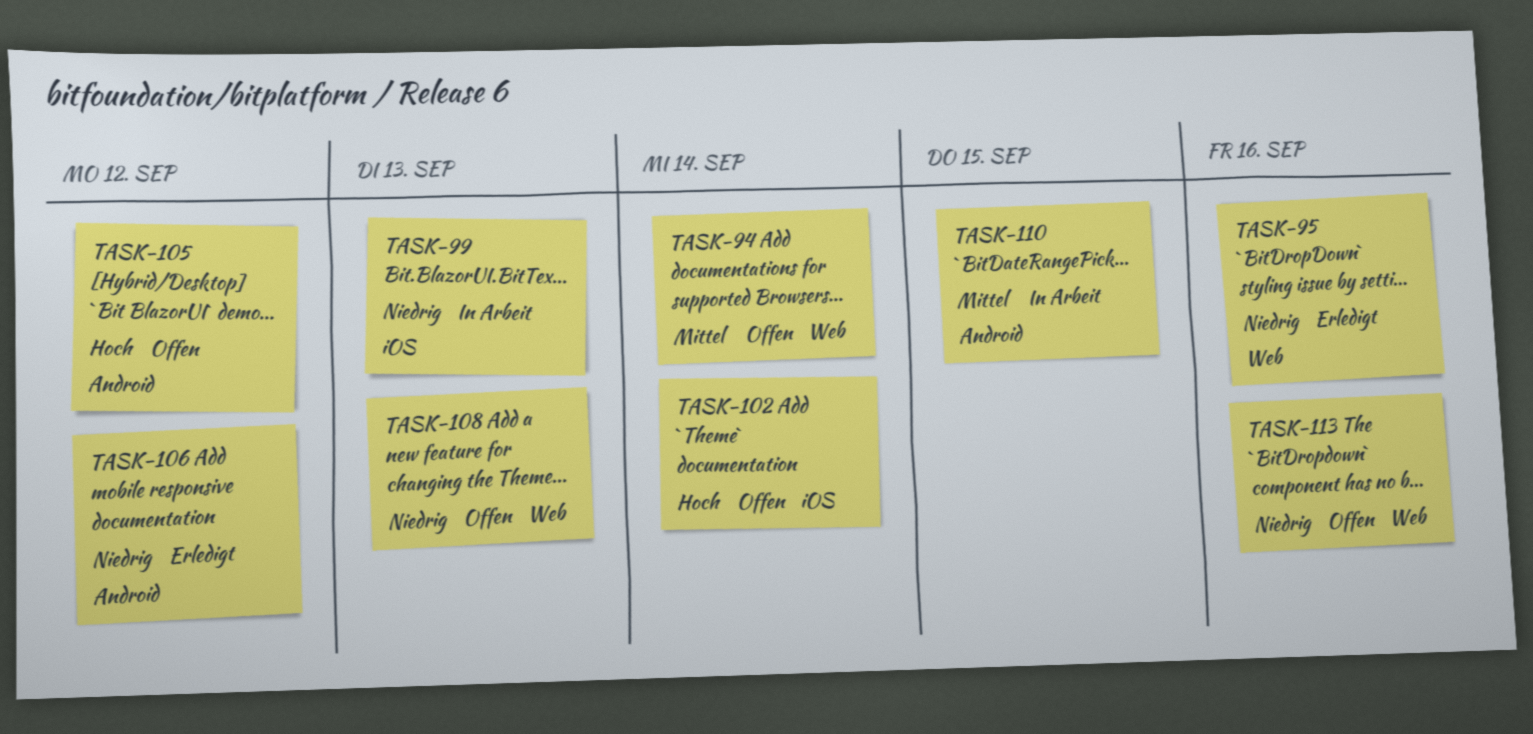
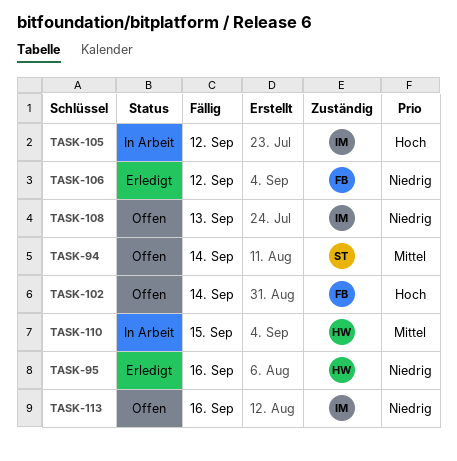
TASK-99: present -> none
TASK-105, status: Offen -> In Arbeit

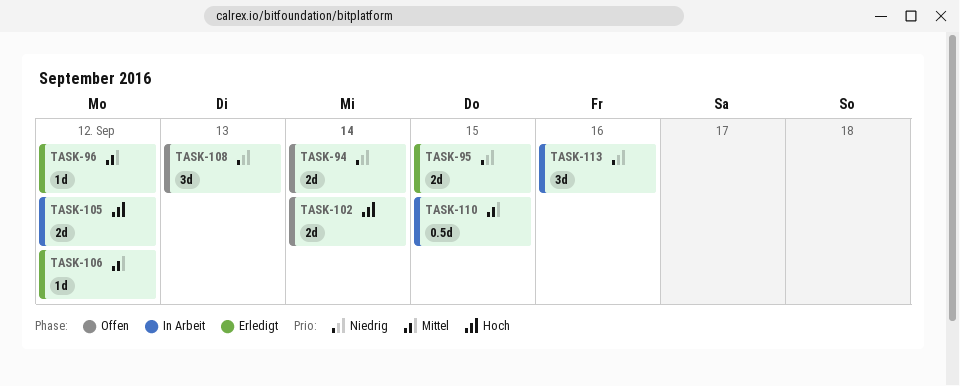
TASK-94, priority: Mittel -> Niedrig
TASK-95, due: Sep 16 -> Sep 15
TASK-96: none -> present
TASK-106, priority: Niedrig -> Mittel
TASK-113, status: Offen -> In Arbeit

